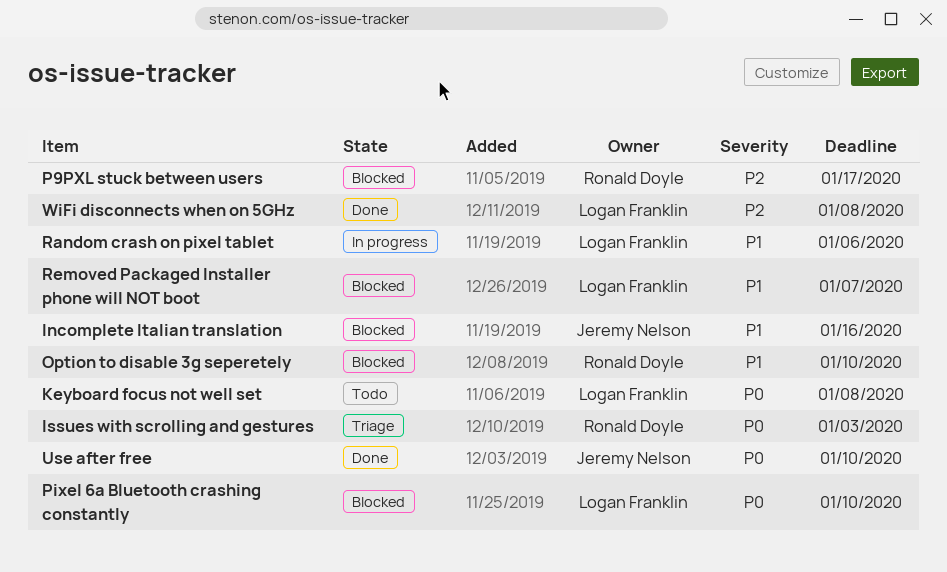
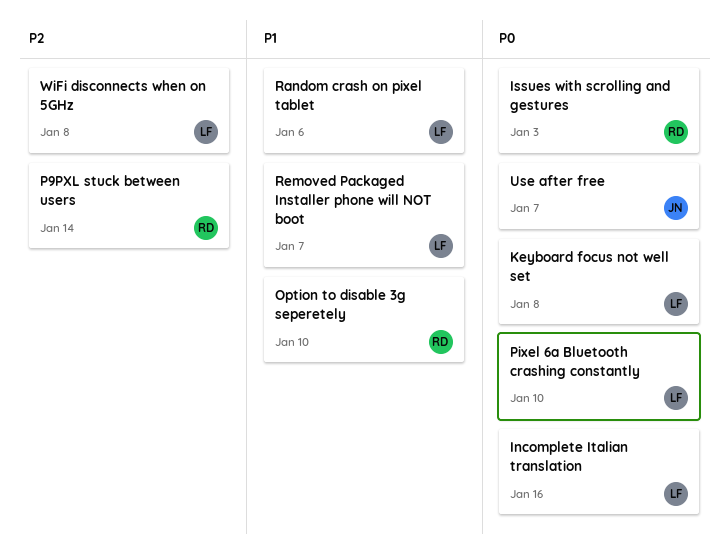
Incomplete Italian translation, owner: Jeremy Nelson -> Logan Franklin
Incomplete Italian translation, priority: P1 -> P0
P9PXL stuck between users, due: Jan 17 -> Jan 14
Use after free, due: Jan 10 -> Jan 7

